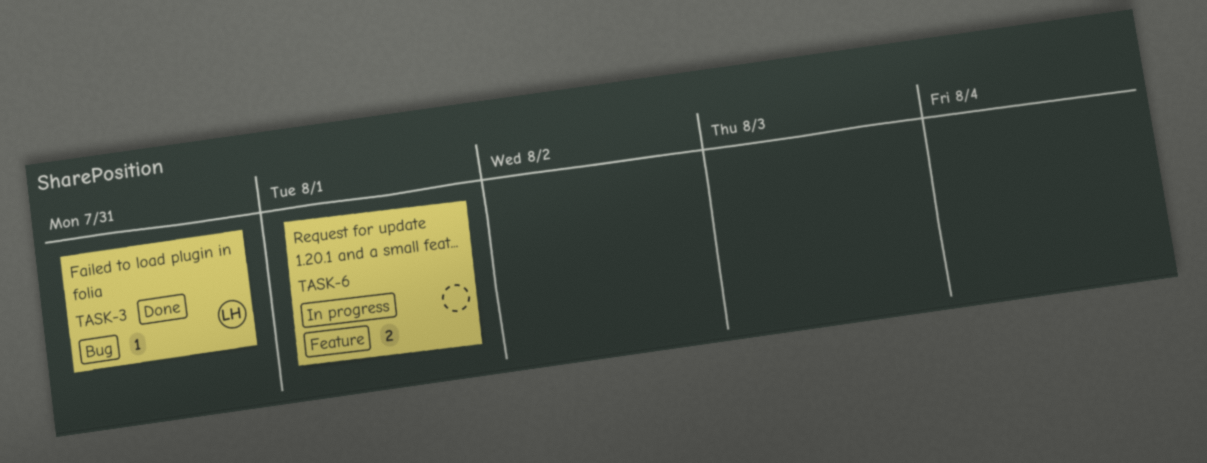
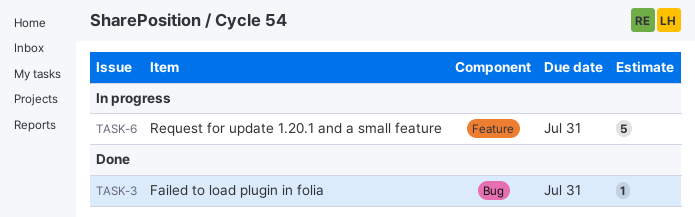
TASK-6, estimate: 2 -> 5
TASK-6, due: Aug 1 -> Jul 31

